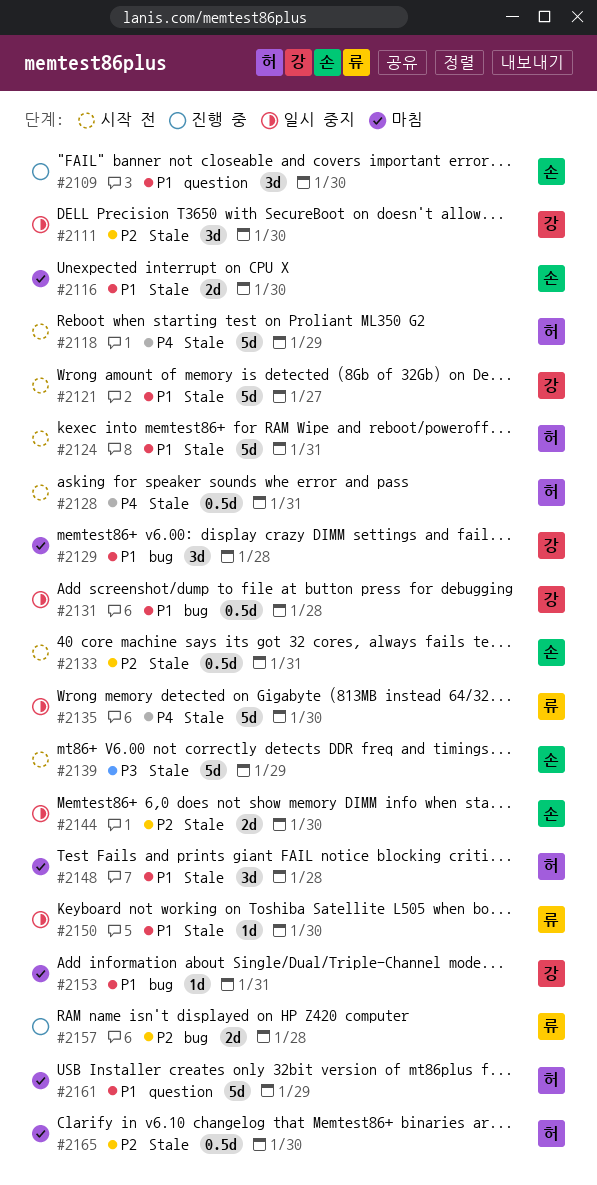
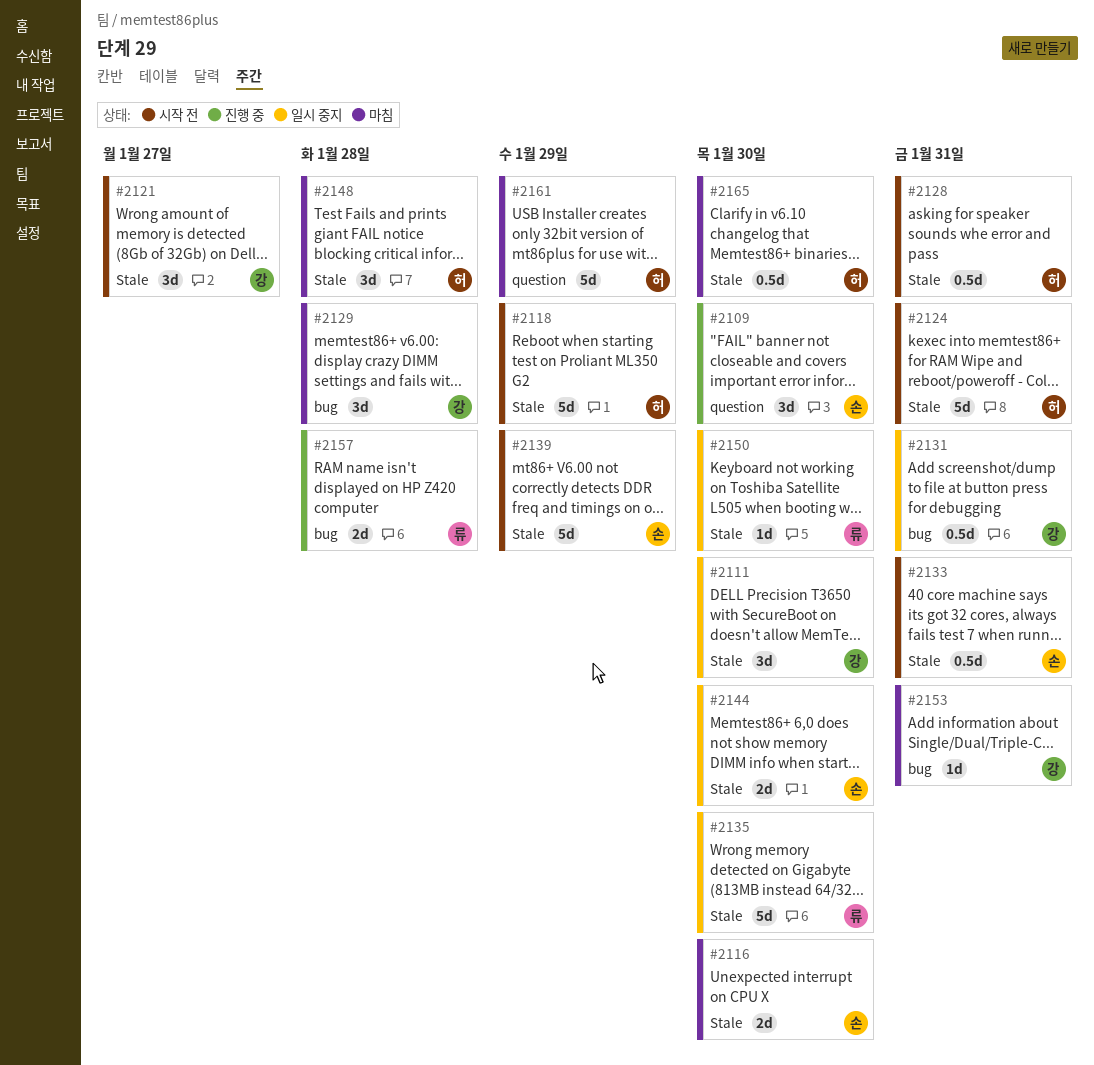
#2121, estimate: 5d -> 3d
#2131, due: Jan 28 -> Jan 31

